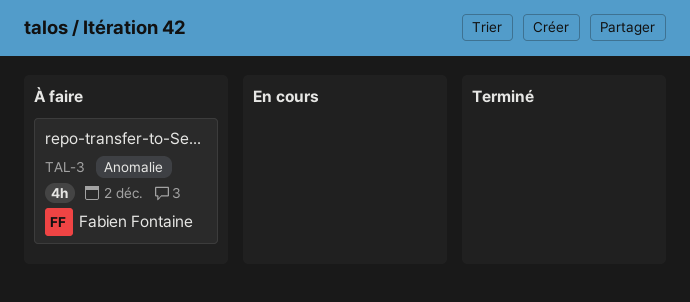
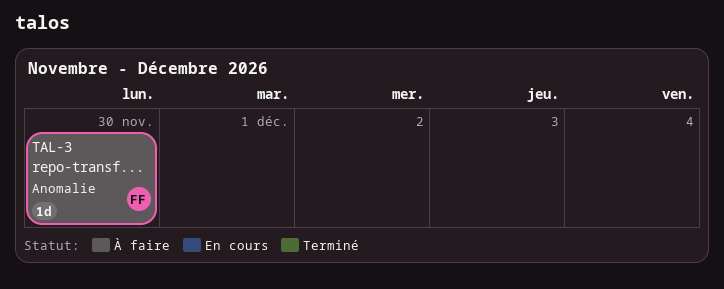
TAL-3, estimate: 4h -> 1d
TAL-3, due: Dec 2 -> Nov 30

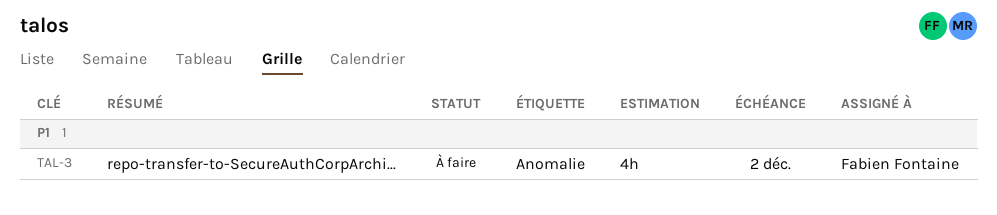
TAL-3, estimate: 1d -> 4h
TAL-3, due: Nov 30 -> Dec 2

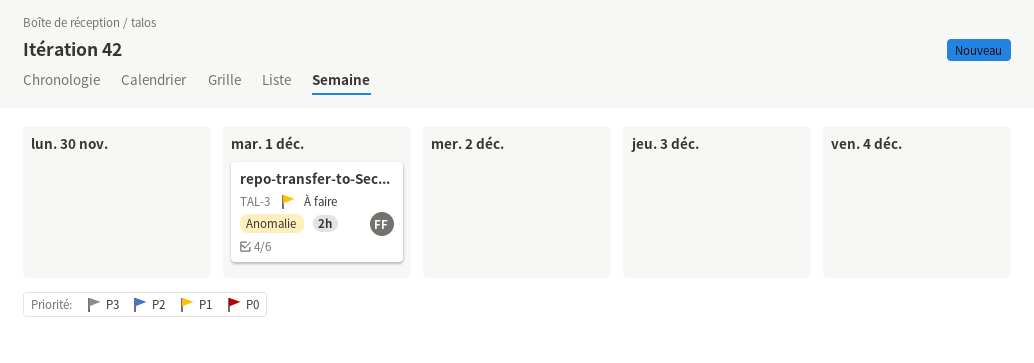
TAL-3, estimate: 4h -> 2h
TAL-3, due: Dec 2 -> Dec 1

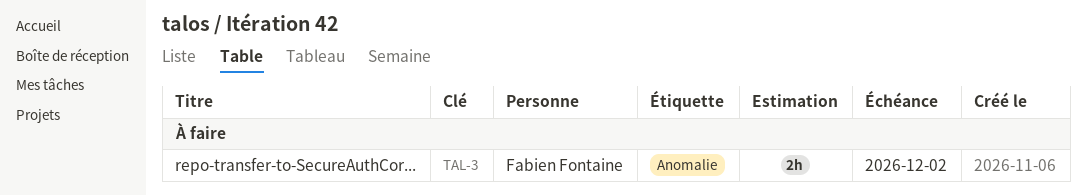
TAL-3, due: Dec 1 -> Dec 2

